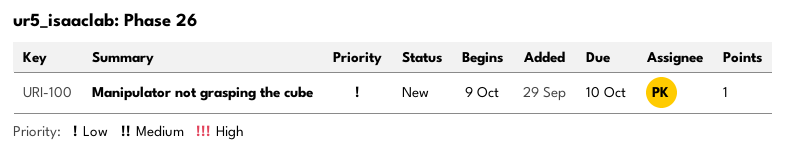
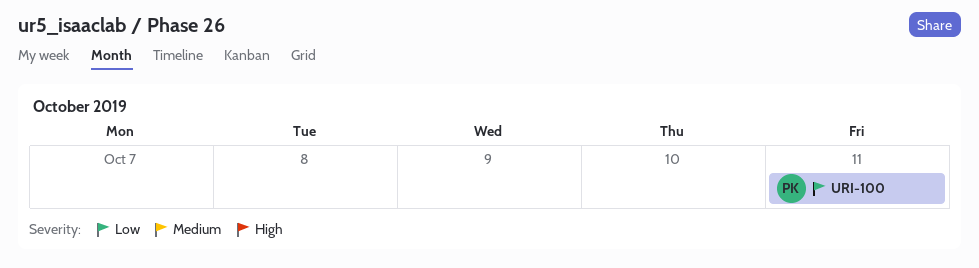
URI-100, start: Oct 9 -> Oct 11
URI-100, due: Oct 10 -> Oct 11

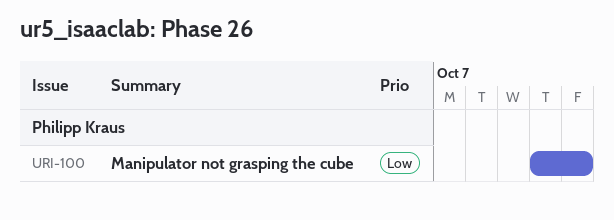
URI-100, start: Oct 11 -> Oct 10

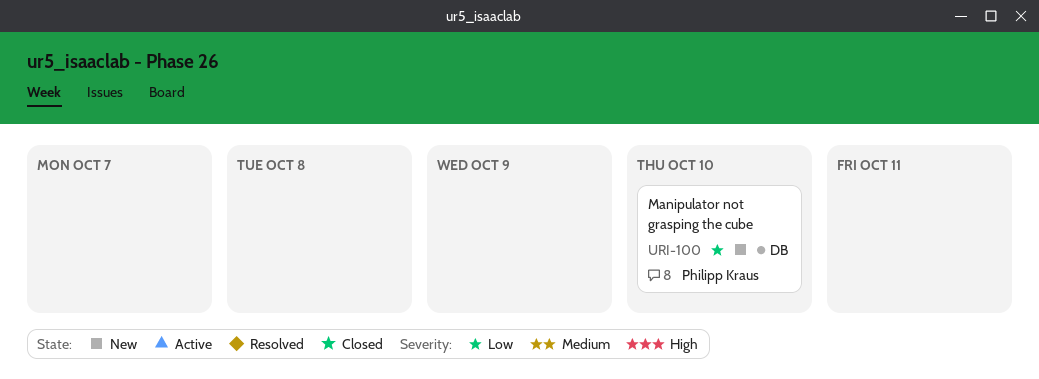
URI-100, due: Oct 11 -> Oct 10

